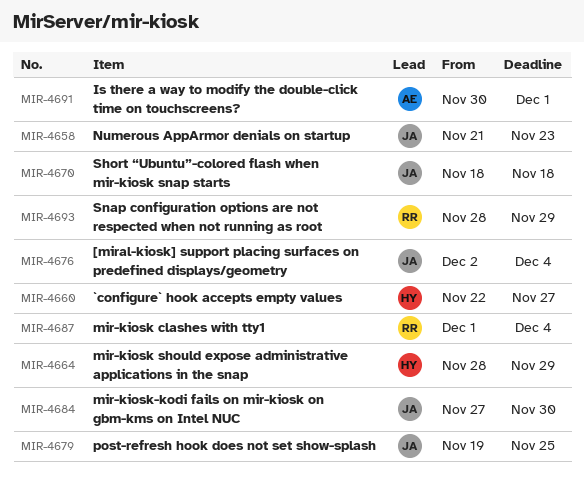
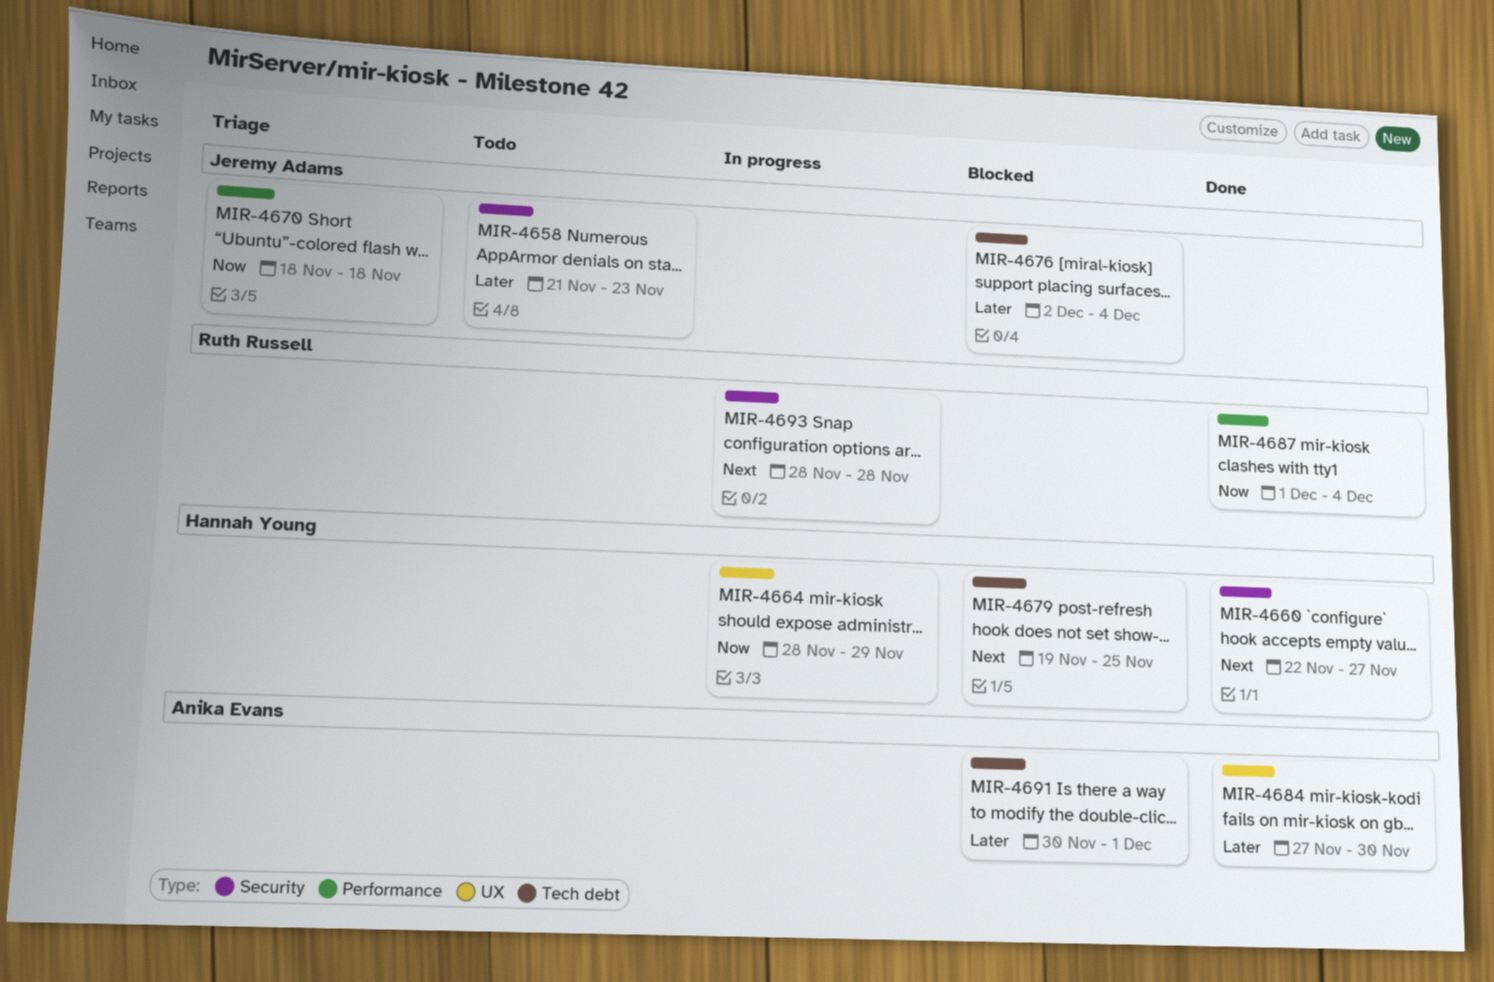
MIR-4679, owner: Jeremy Adams -> Hannah Young
MIR-4684, owner: Jeremy Adams -> Anika Evans
MIR-4693, due: Nov 29 -> Nov 28

